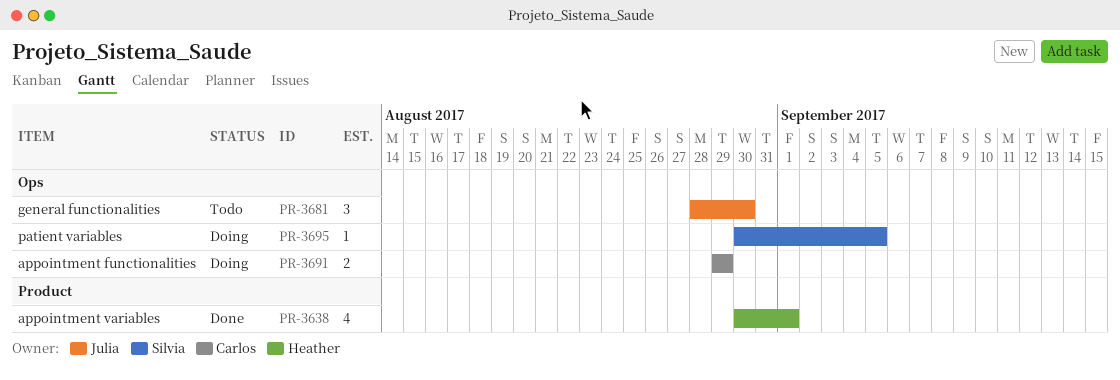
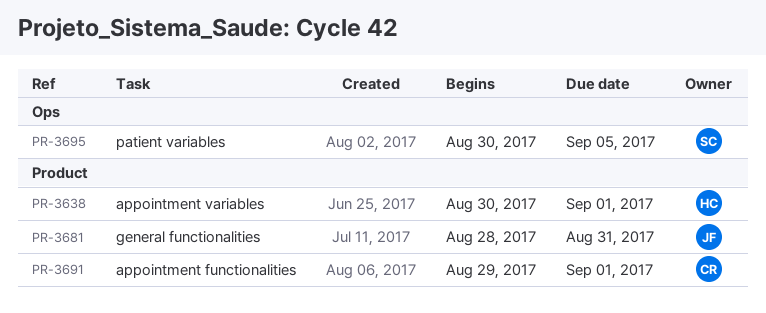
PR-3681, label: Ops -> Product
PR-3681, due: Aug 30 -> Aug 31
PR-3691, label: Ops -> Product
PR-3691, due: Aug 29 -> Sep 1

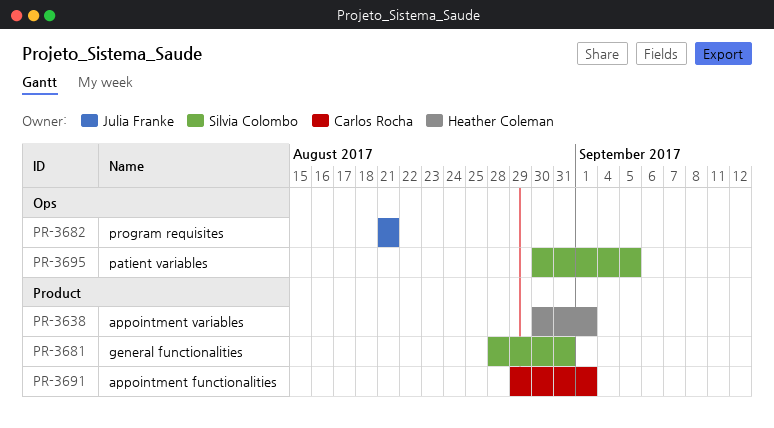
PR-3681, owner: Julia Franke -> Silvia Colombo
PR-3682: none -> present

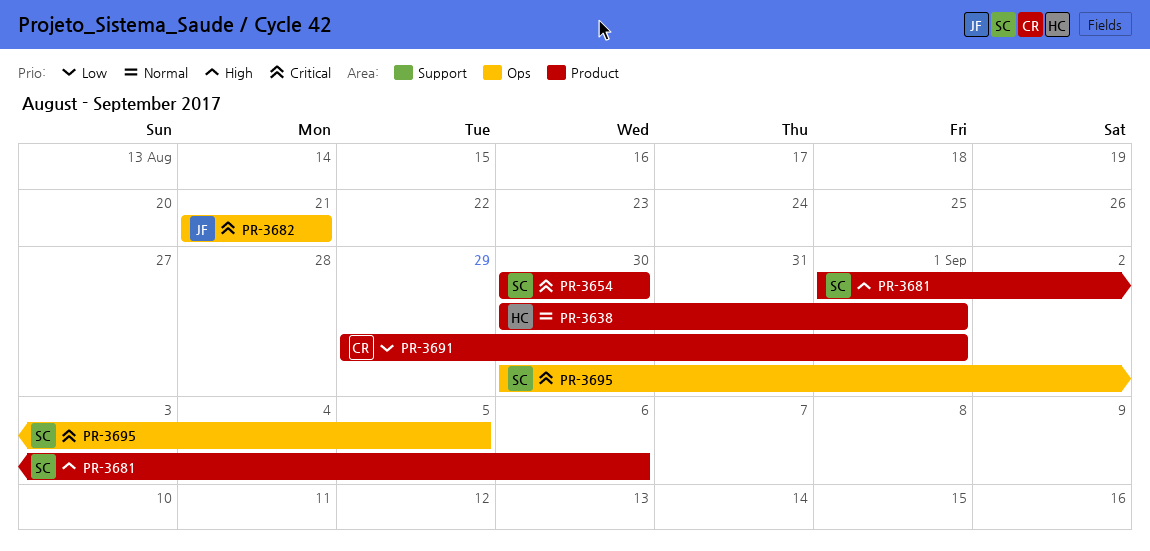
PR-3654: none -> present
PR-3681, start: Aug 28 -> Sep 1
PR-3681, due: Aug 31 -> Sep 6

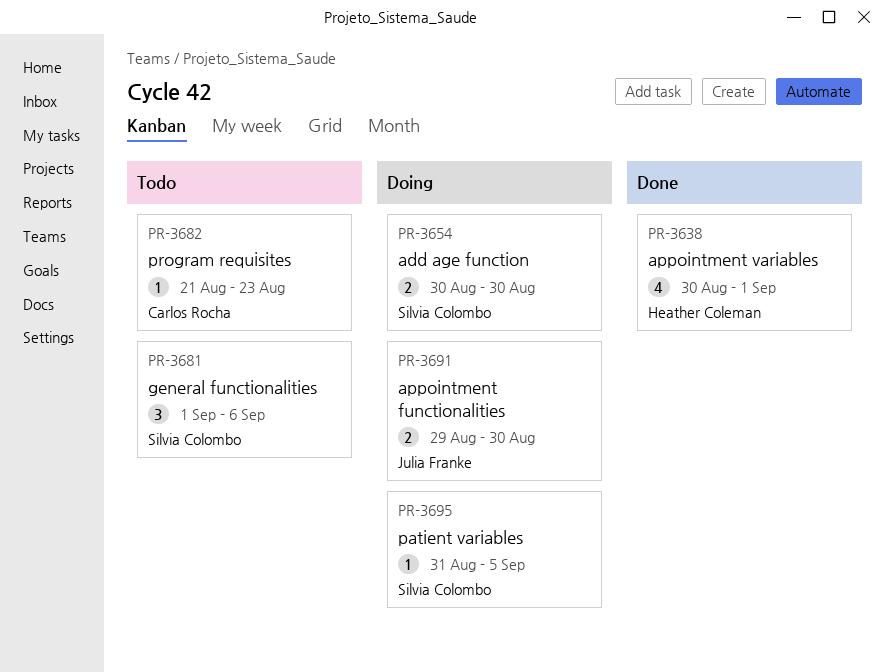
PR-3682, owner: Julia Franke -> Carlos Rocha
PR-3682, due: Aug 21 -> Aug 23
PR-3691, owner: Carlos Rocha -> Julia Franke
PR-3691, due: Sep 1 -> Aug 30
PR-3695, start: Aug 30 -> Aug 31

